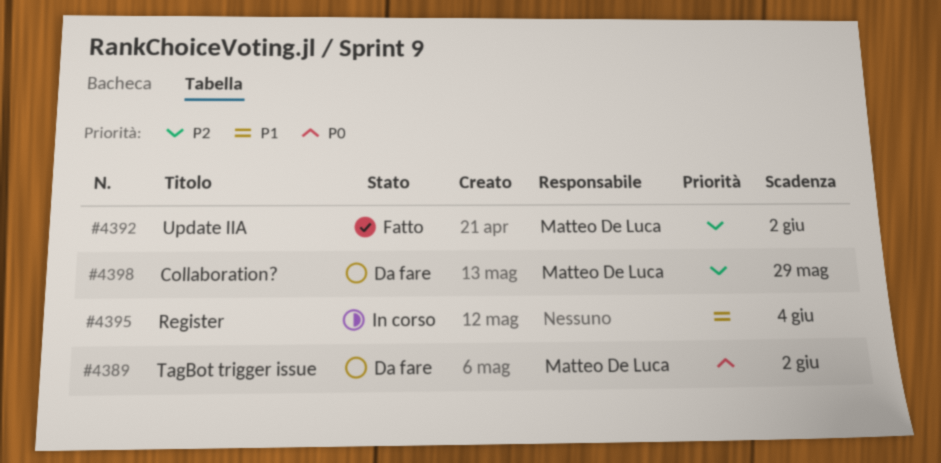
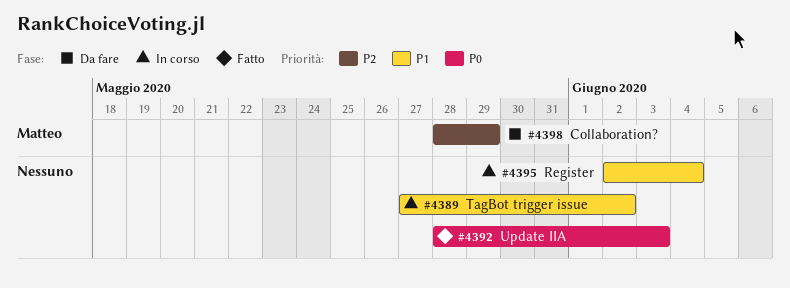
#4389, status: Da fare -> In corso
#4389, owner: Matteo De Luca -> none
#4389, priority: P0 -> P1
#4392, owner: Matteo De Luca -> none
#4392, priority: P2 -> P0
#4392, due: Jun 2 -> Jun 3

